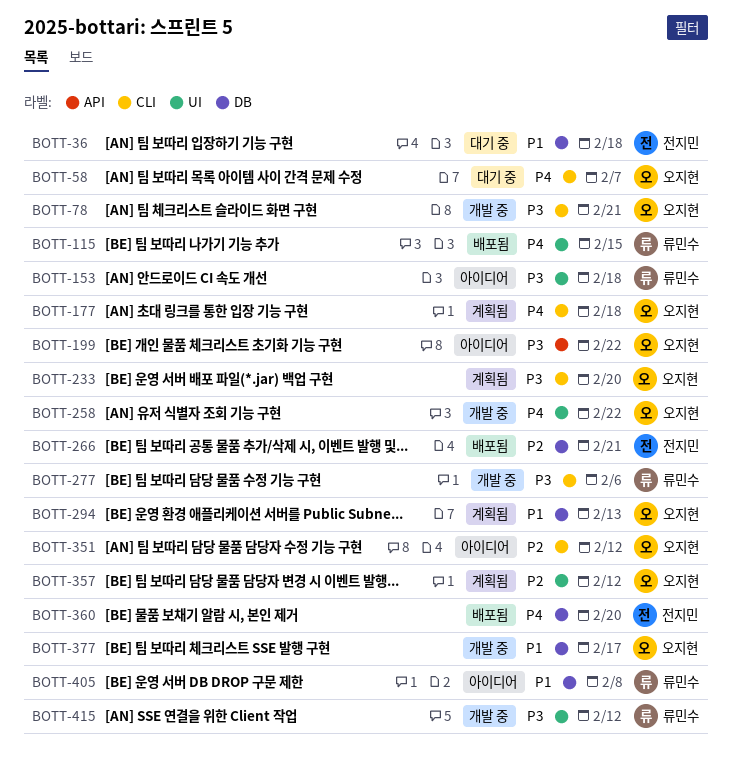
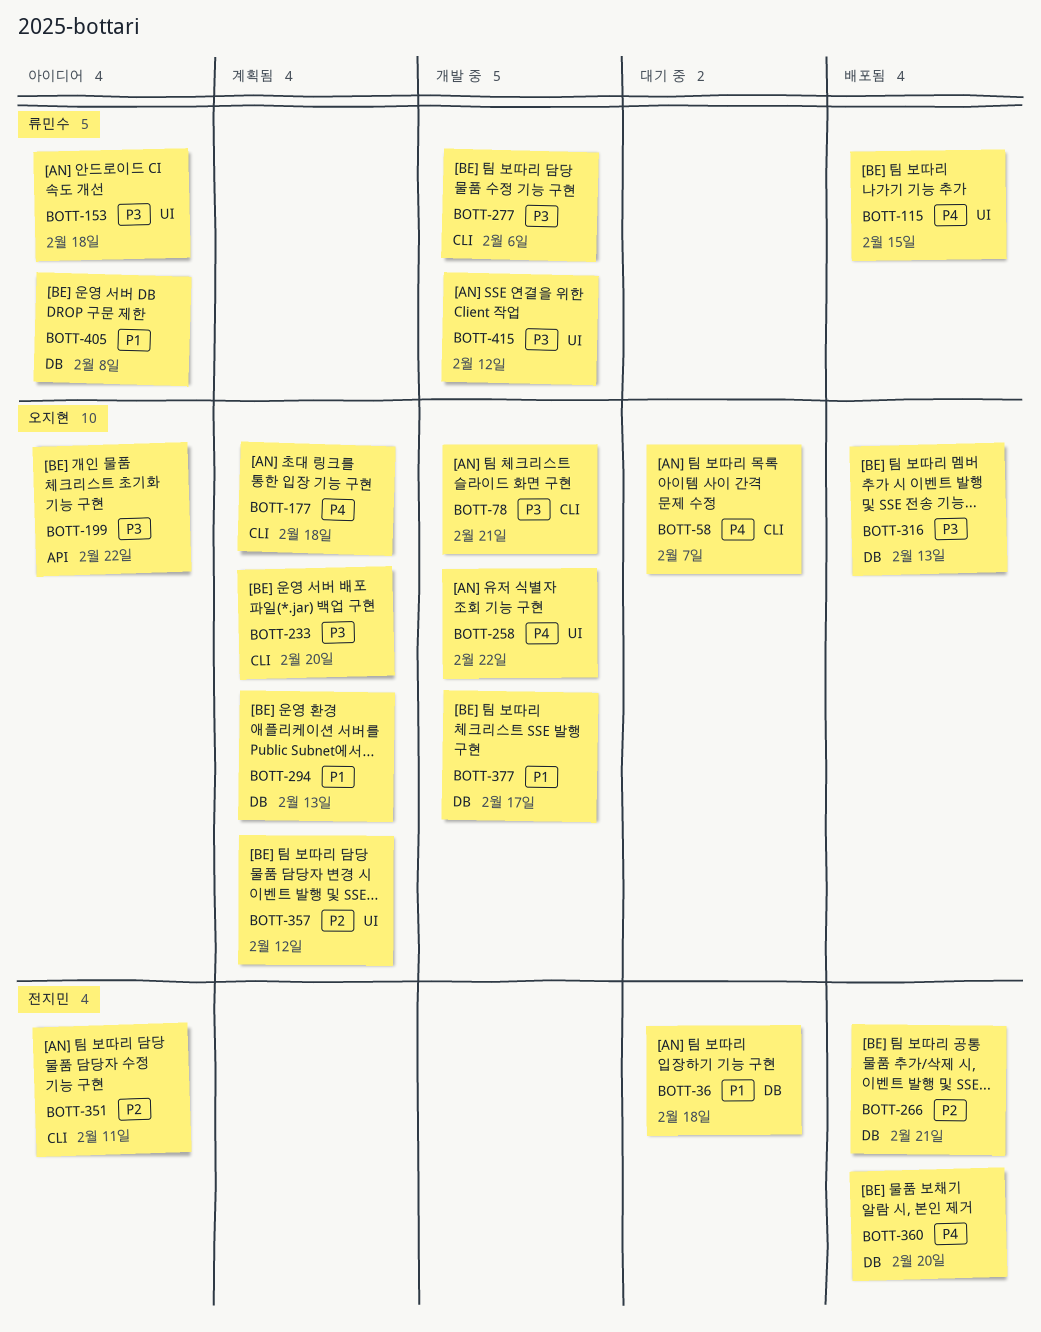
BOTT-316: none -> present
BOTT-351, owner: 오지현 -> 전지민
BOTT-351, due: Feb 12 -> Feb 11

